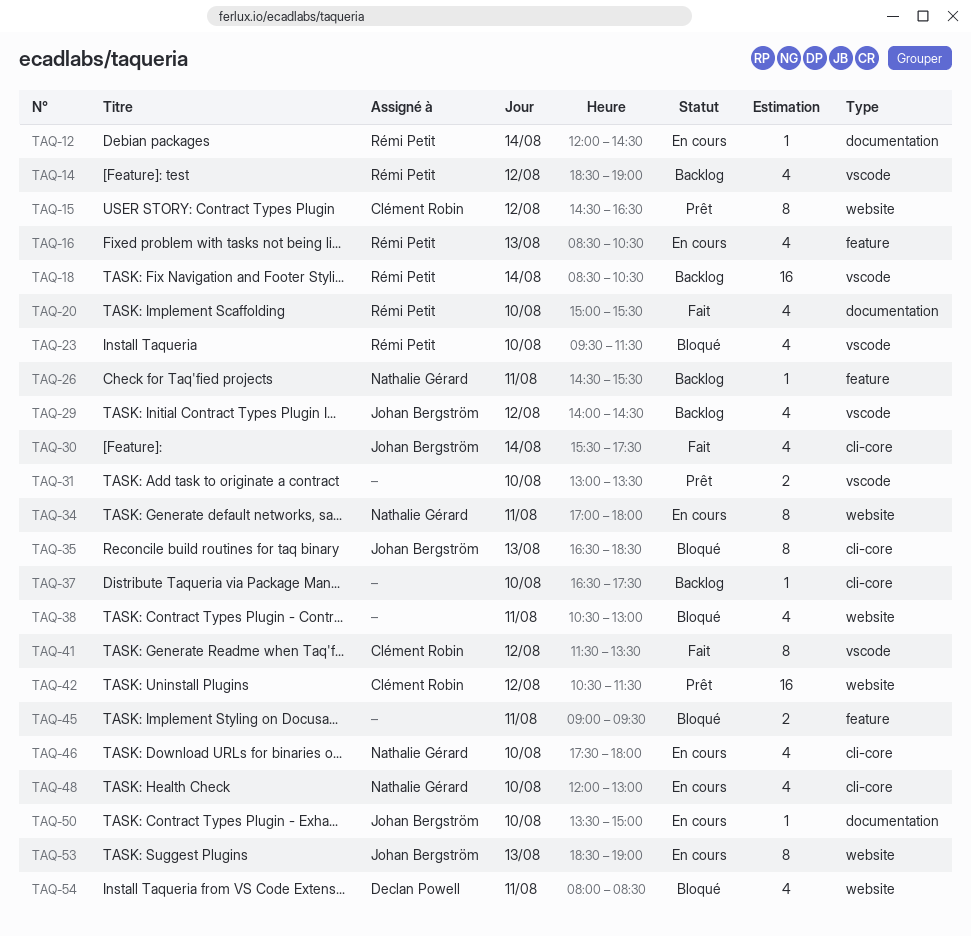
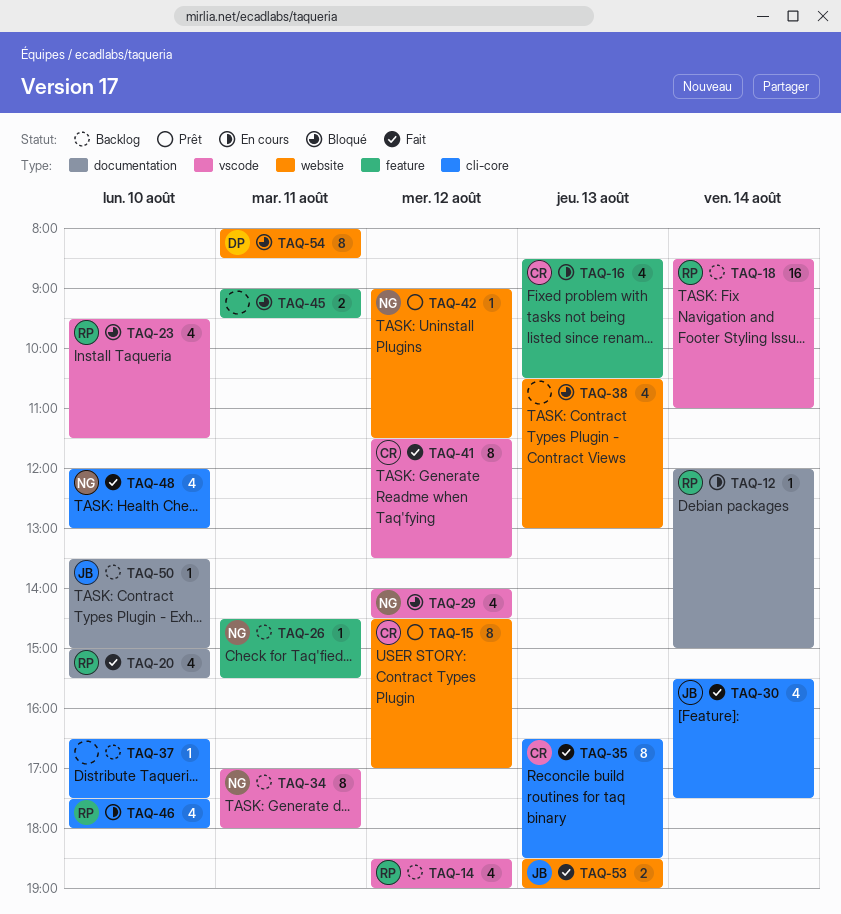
TAQ-12, ends: 14:30 -> 15:00
TAQ-15, ends: 16:30 -> 17:00
TAQ-16, owner: Rémi Petit -> Clément Robin
TAQ-18, ends: 10:30 -> 11:00
TAQ-29, status: Backlog -> Bloqué
TAQ-29, owner: Johan Bergström -> Nathalie Gérard
TAQ-31: present -> none
TAQ-34, status: En cours -> Backlog
TAQ-34, label: website -> vscode
TAQ-35, status: Bloqué -> Fait
TAQ-35, owner: Johan Bergström -> Clément Robin
TAQ-38, day: Aug 11 -> Aug 13
TAQ-42, owner: Clément Robin -> Nathalie Gérard
TAQ-42, estimate: 16 -> 1
TAQ-42, begins: 10:30 -> 09:00
TAQ-46, owner: Nathalie Gérard -> Rémi Petit
TAQ-48, status: En cours -> Fait
TAQ-50, status: En cours -> Backlog
TAQ-53, status: En cours -> Fait
TAQ-53, estimate: 8 -> 2
TAQ-54, estimate: 4 -> 8

